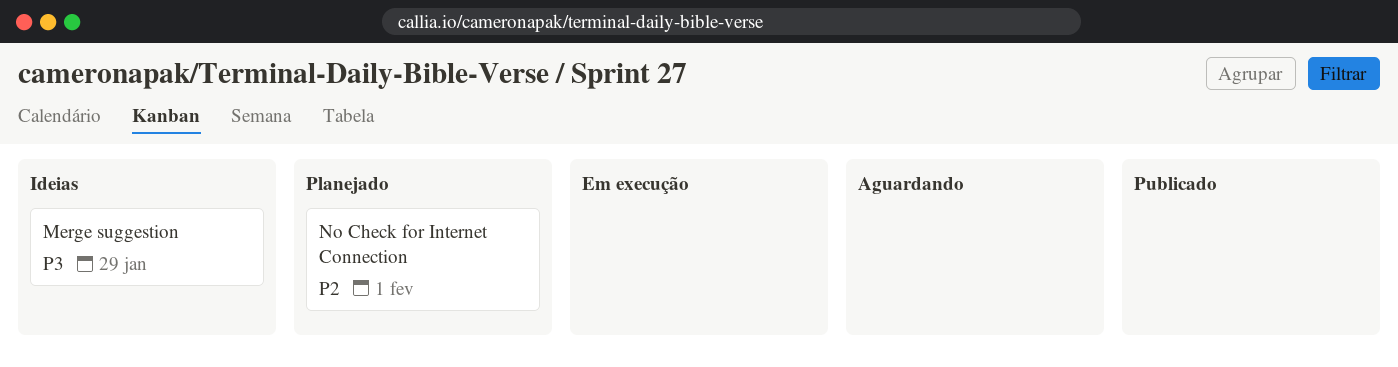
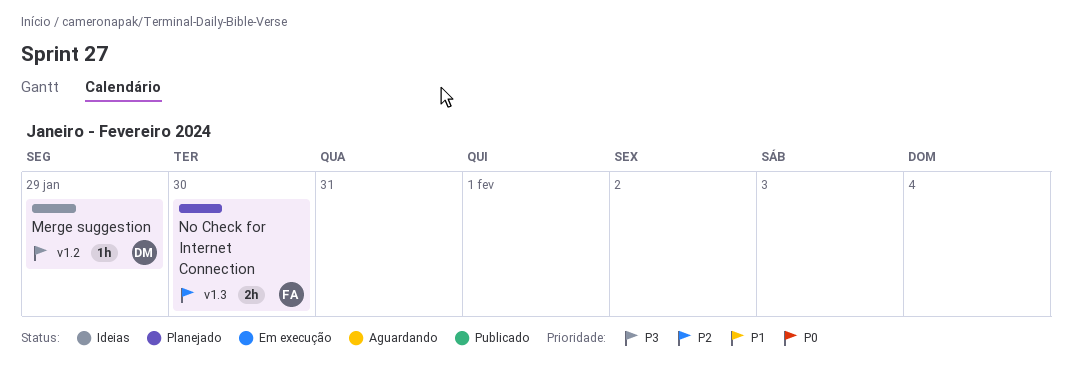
No Check for Internet Connection, day: Feb 1 -> Jan 30

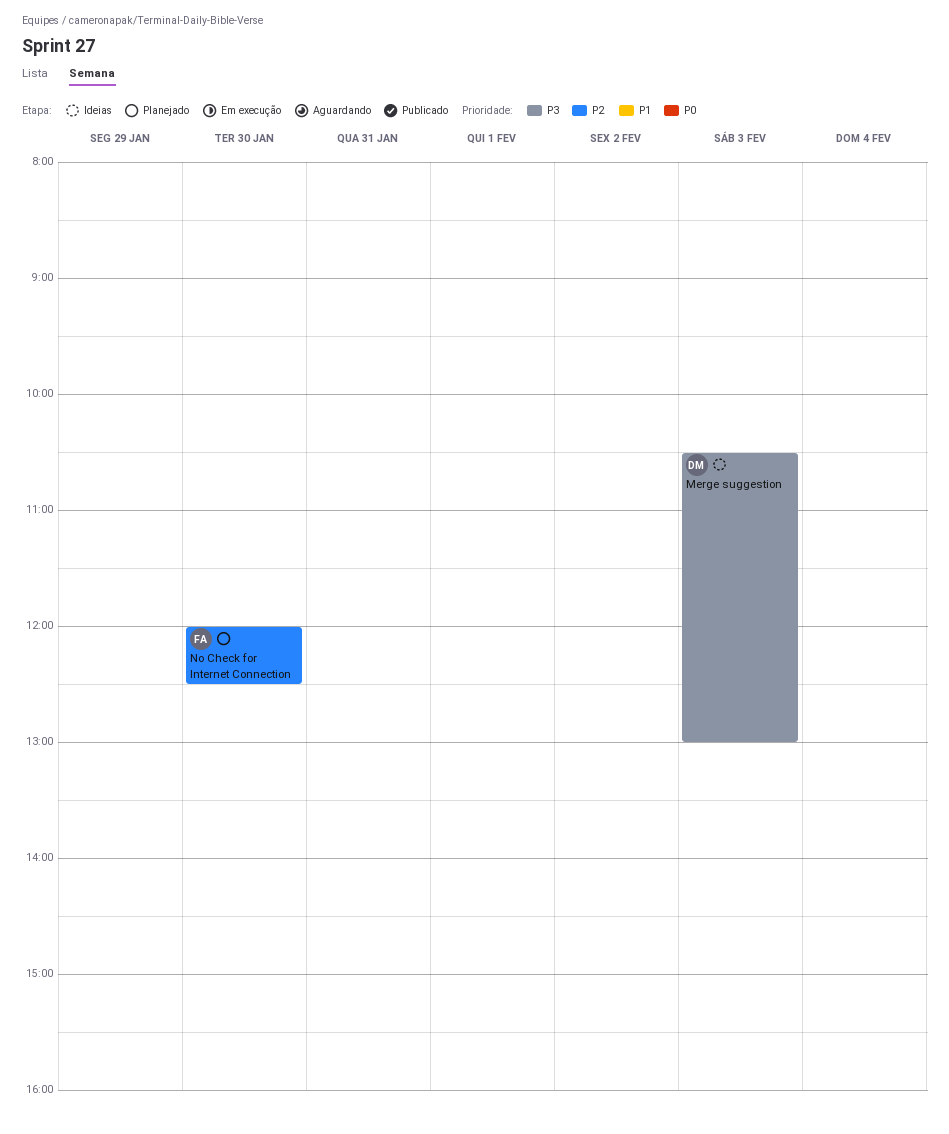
Merge suggestion, day: Jan 29 -> Feb 3

